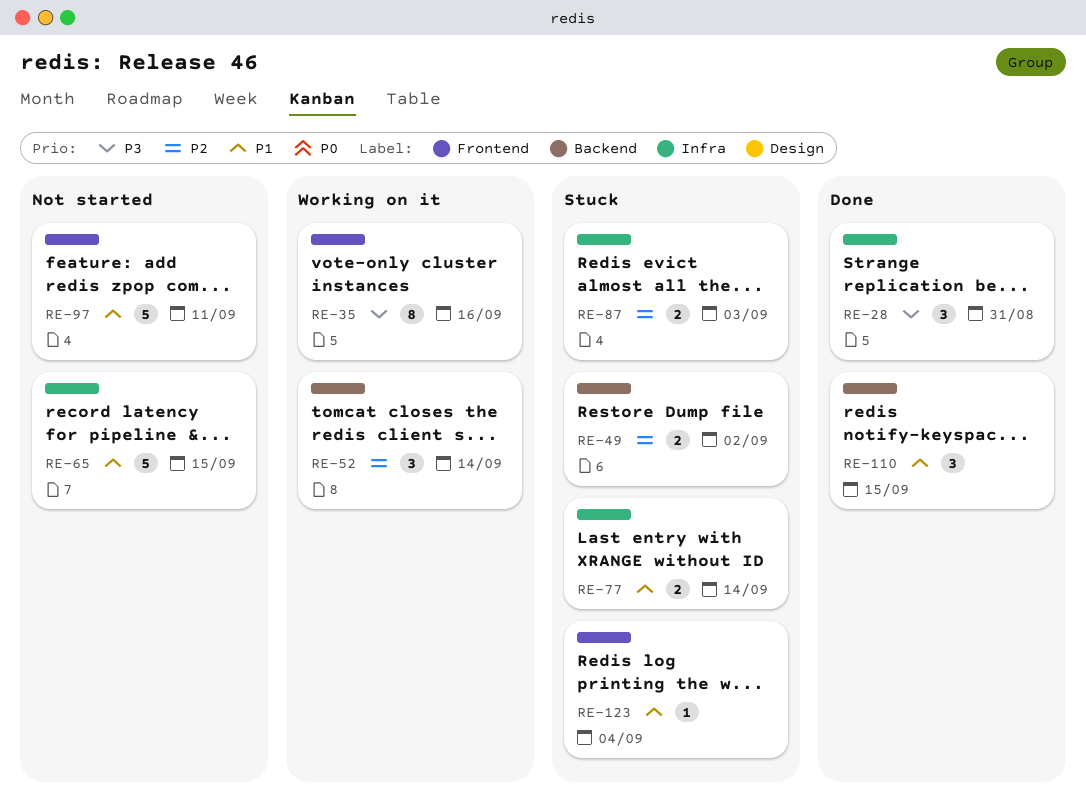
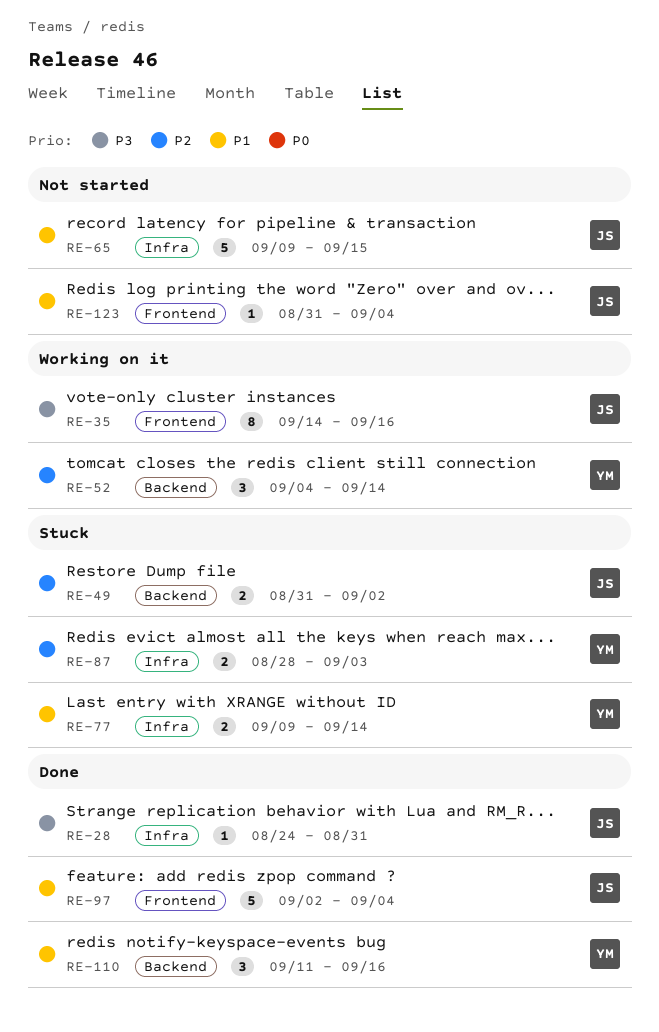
RE-28, estimate: 3 -> 1
RE-97, status: Not started -> Done
RE-97, due: Sep 11 -> Sep 4
RE-110, due: Sep 15 -> Sep 16
RE-123, status: Stuck -> Not started

